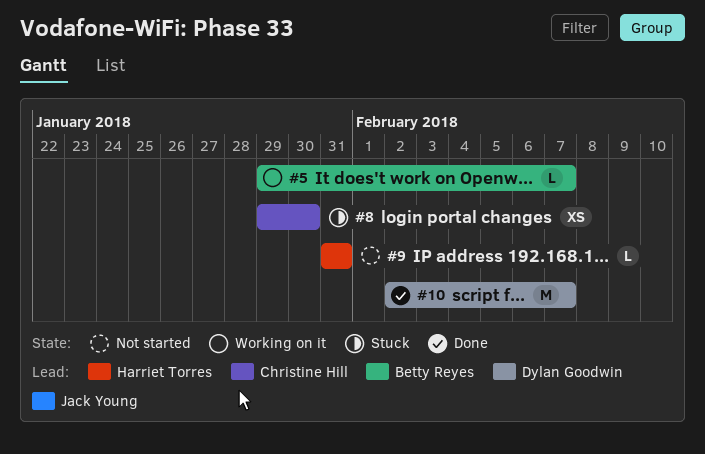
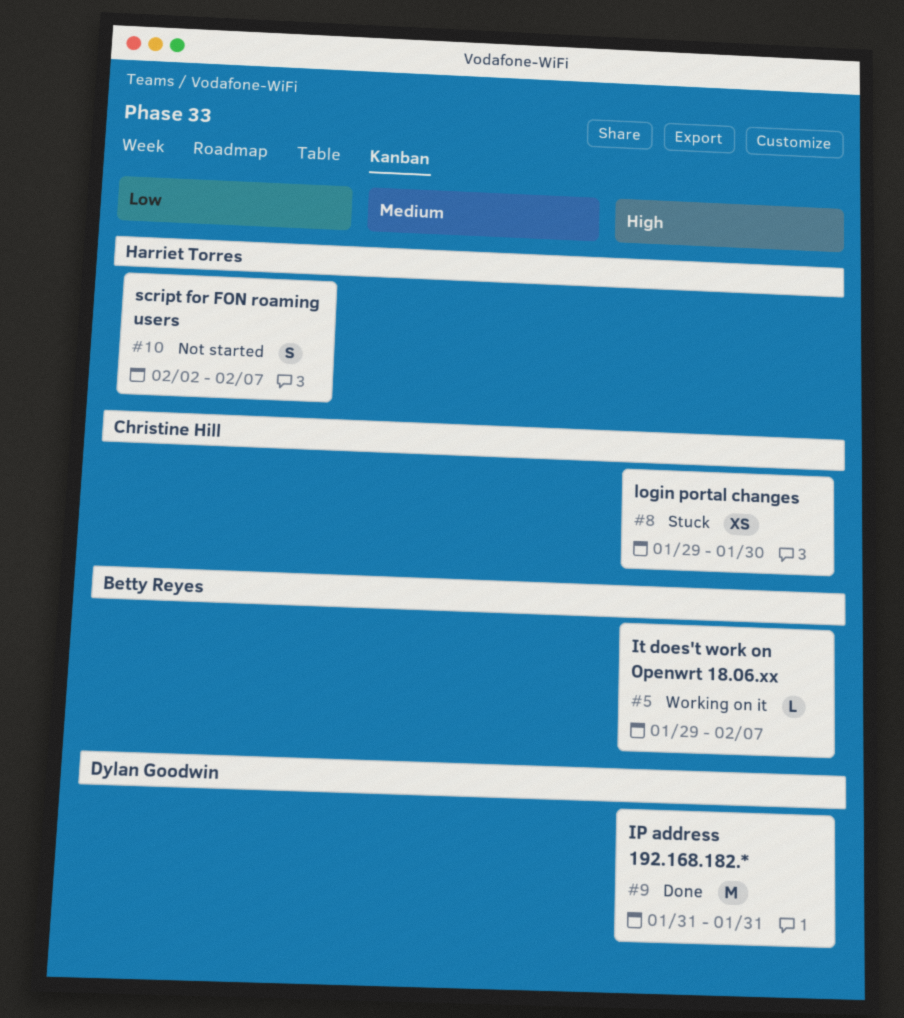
#9, status: Not started -> Done
#9, owner: Harriet Torres -> Dylan Goodwin
#9, estimate: L -> M
#10, status: Done -> Not started
#10, owner: Dylan Goodwin -> Harriet Torres
#10, estimate: M -> S

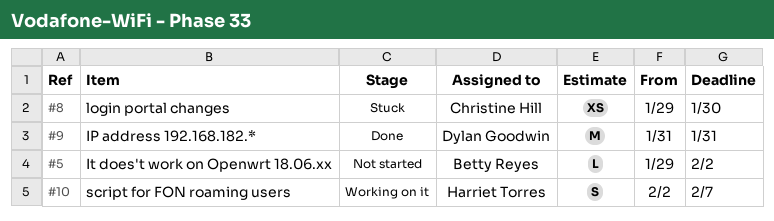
#5, status: Working on it -> Not started
#5, due: Feb 7 -> Feb 2
#10, status: Not started -> Working on it

